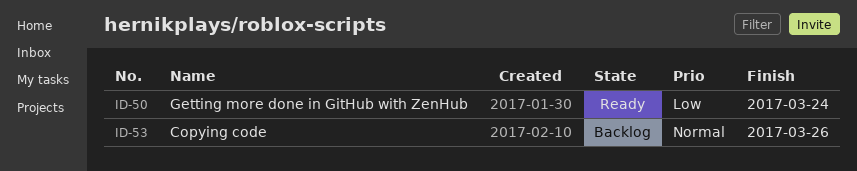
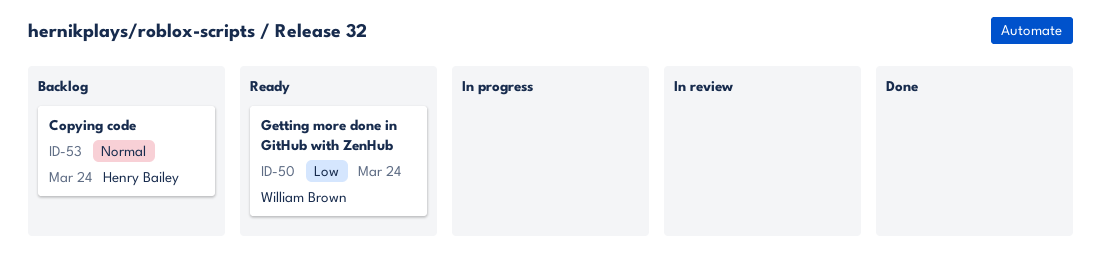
ID-53, due: Mar 26 -> Mar 24

